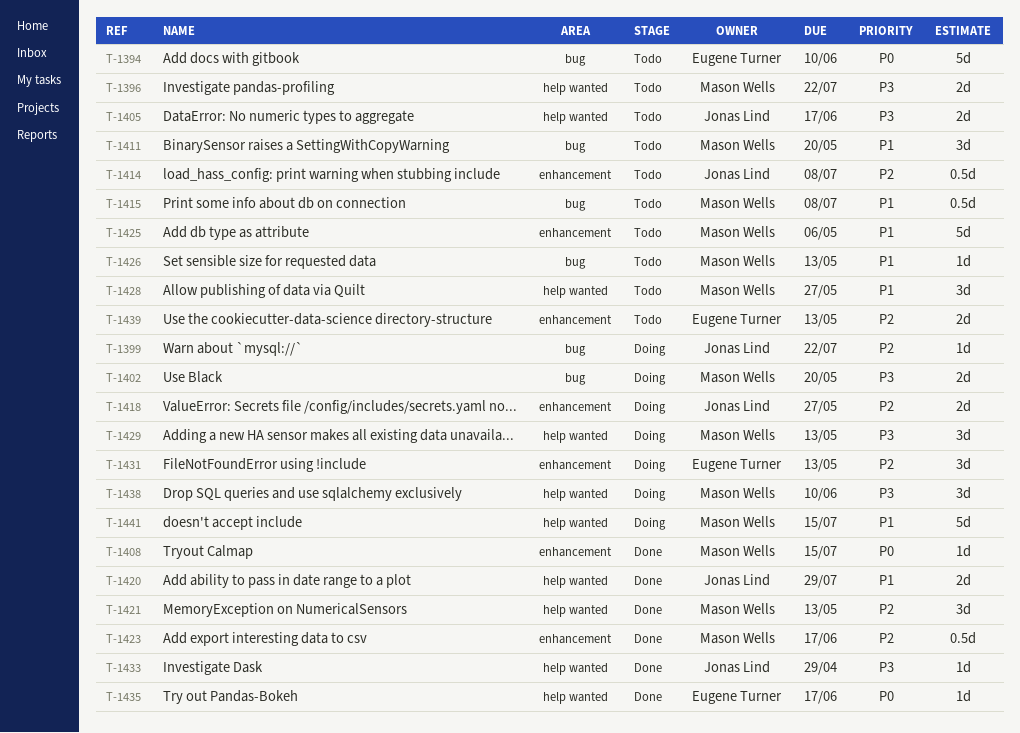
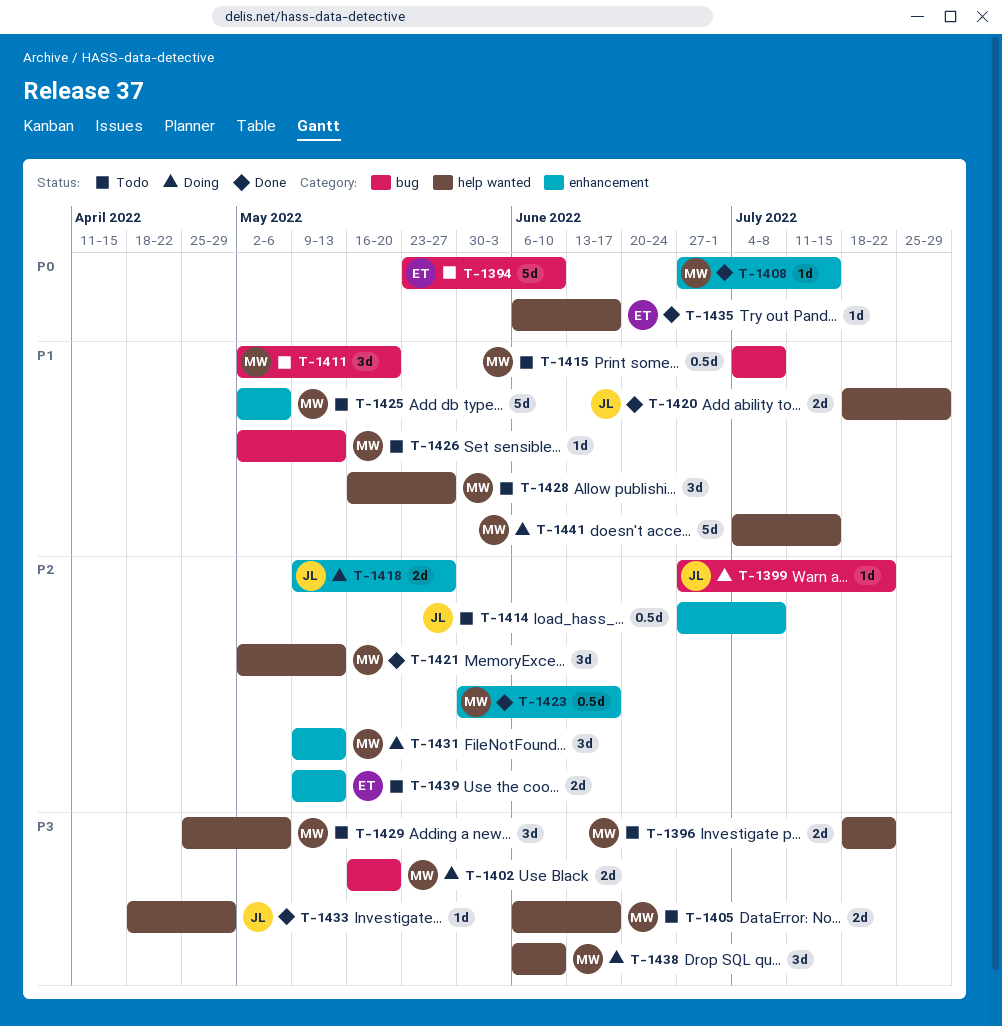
T-1405, owner: Jonas Lind -> Mason Wells
T-1429, status: Doing -> Todo
T-1429, due: May 13 -> May 6
T-1431, owner: Eugene Turner -> Mason Wells

